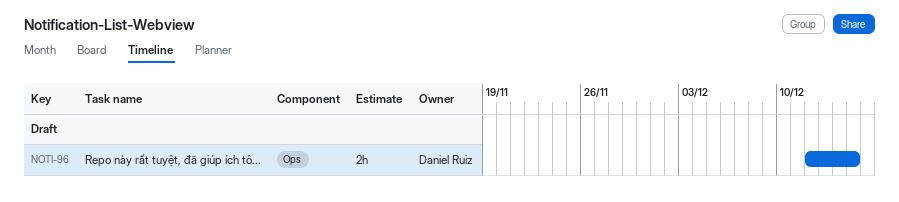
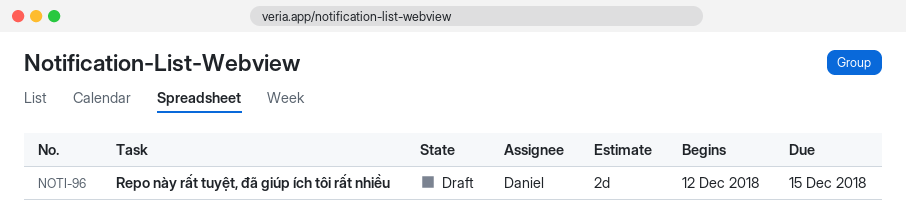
NOTI-96, estimate: 2h -> 2d

